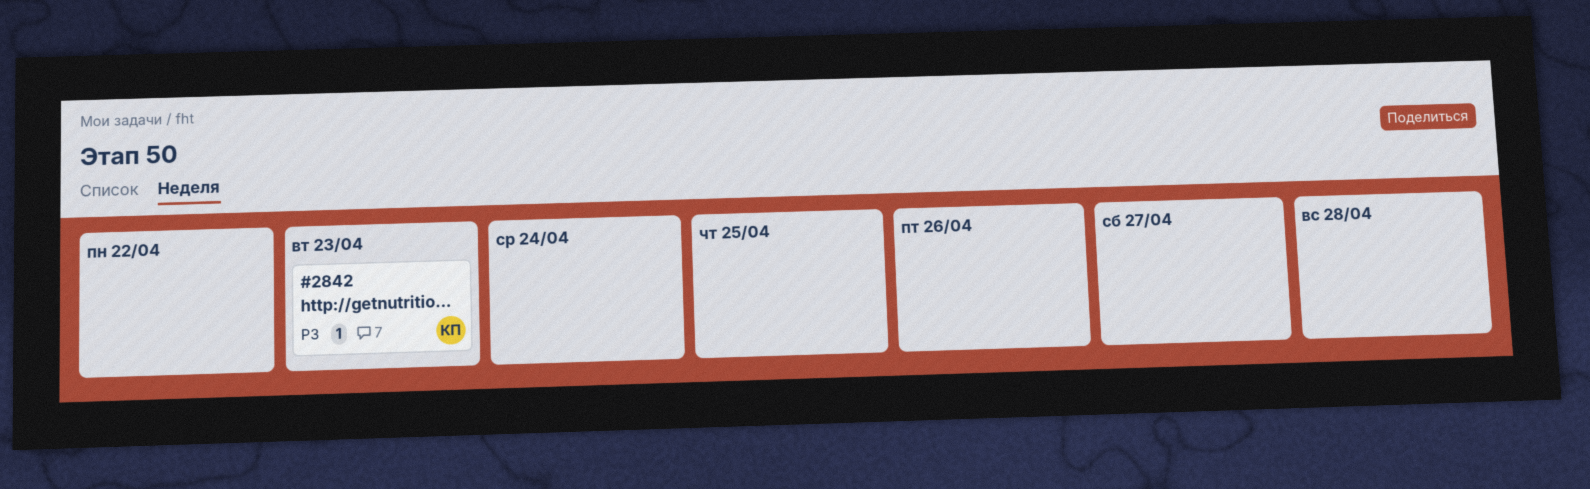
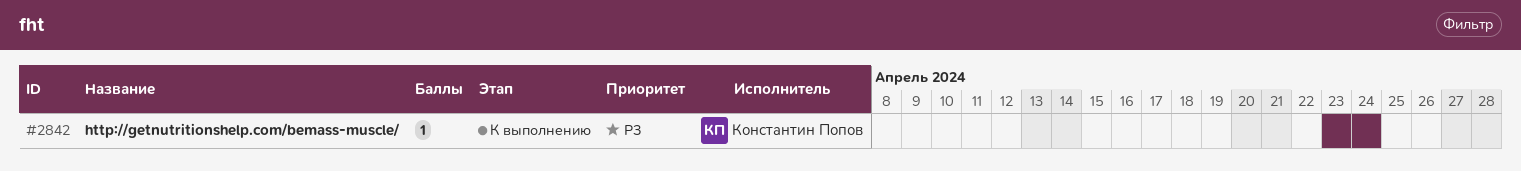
#2842, due: Apr 23 -> Apr 24

